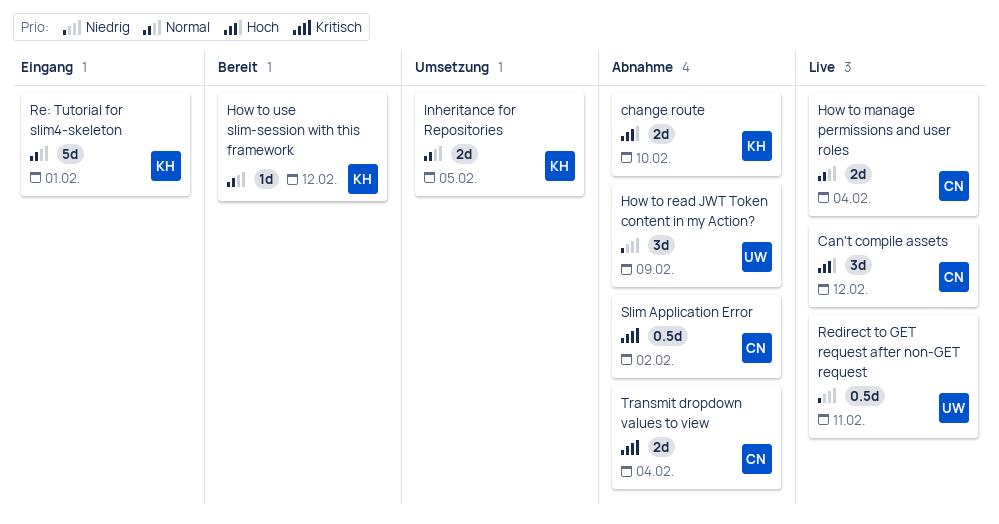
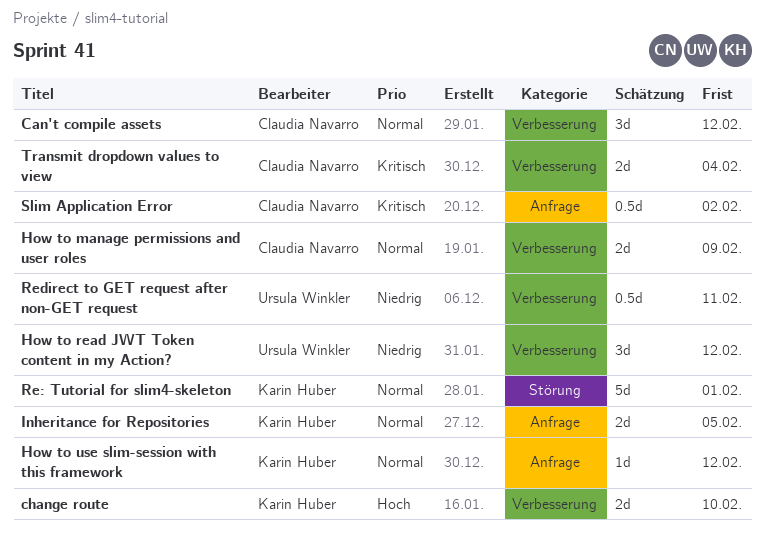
Can't compile assets, priority: Hoch -> Normal
How to manage permissions and user roles, due: Feb 4 -> Feb 9
How to read JWT Token content in my Action?, due: Feb 9 -> Feb 12

